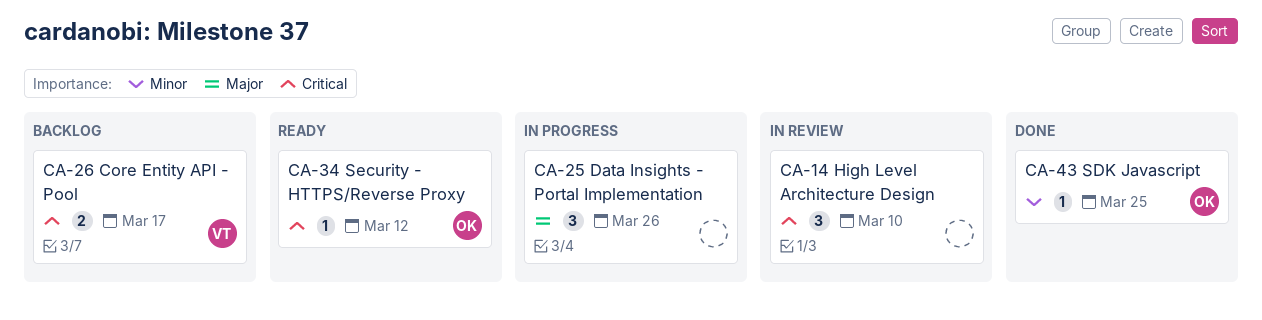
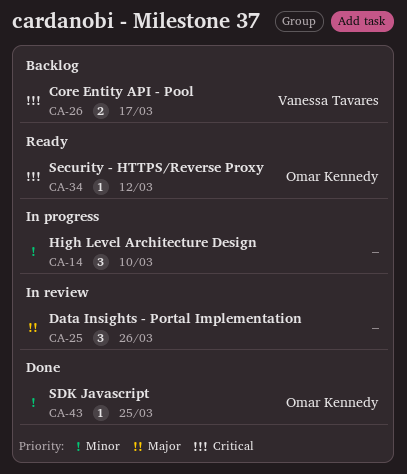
CA-14, status: In review -> In progress
CA-14, priority: Critical -> Minor
CA-25, status: In progress -> In review

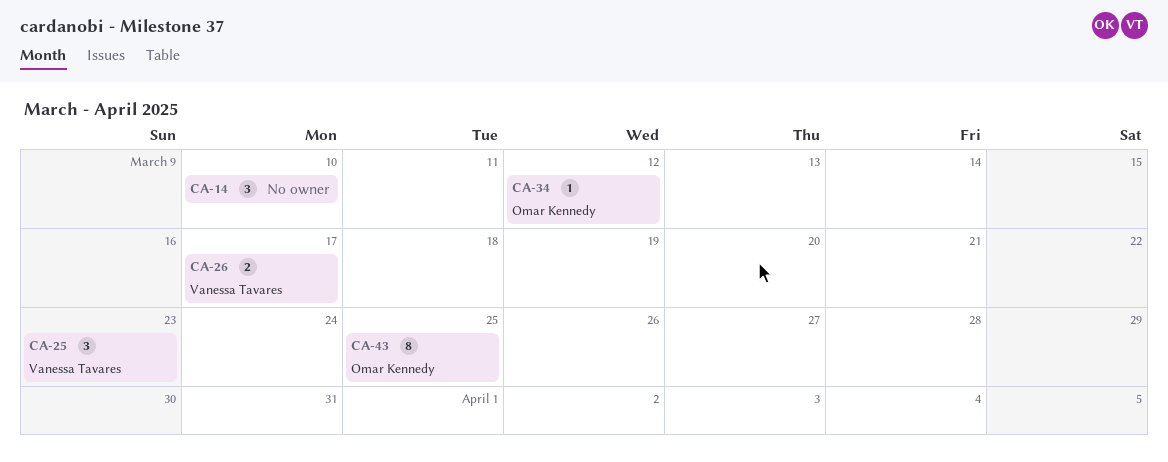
CA-25, owner: none -> Vanessa Tavares
CA-25, due: Mar 26 -> Mar 23
CA-43, estimate: 1 -> 8

